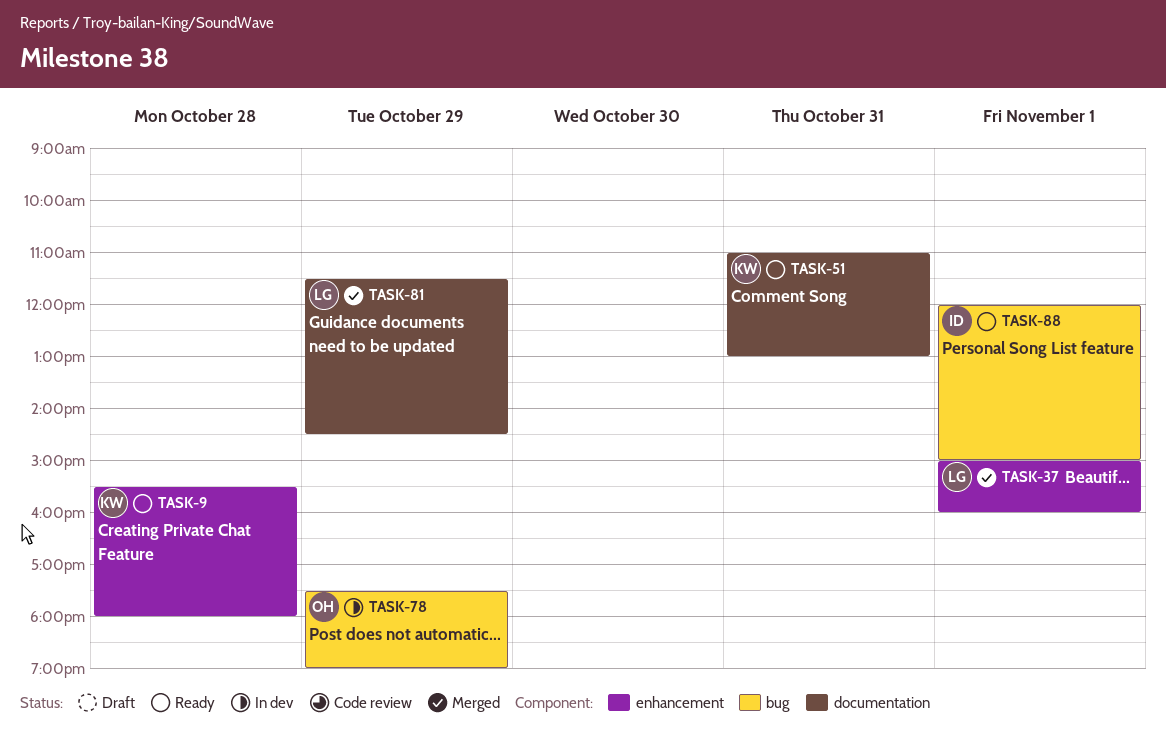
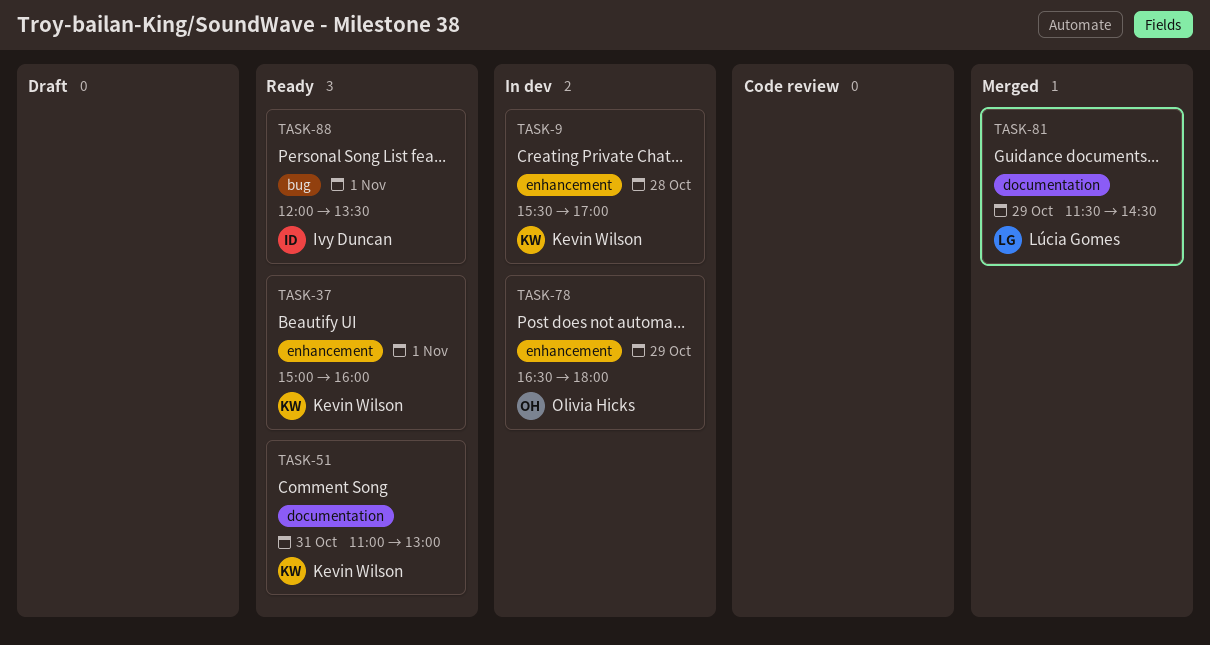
TASK-9, status: Ready -> In dev
TASK-9, ends: 18:00 -> 17:00
TASK-37, status: Merged -> Ready
TASK-37, owner: Lúcia Gomes -> Kevin Wilson
TASK-78, label: bug -> enhancement
TASK-78, begins: 17:30 -> 16:30
TASK-78, ends: 19:00 -> 18:00
TASK-88, ends: 15:00 -> 13:30

